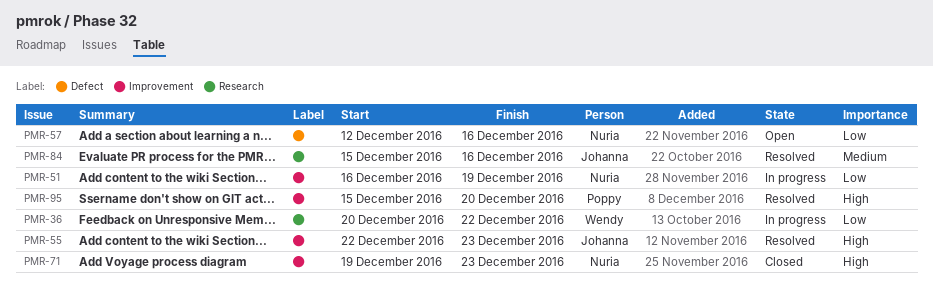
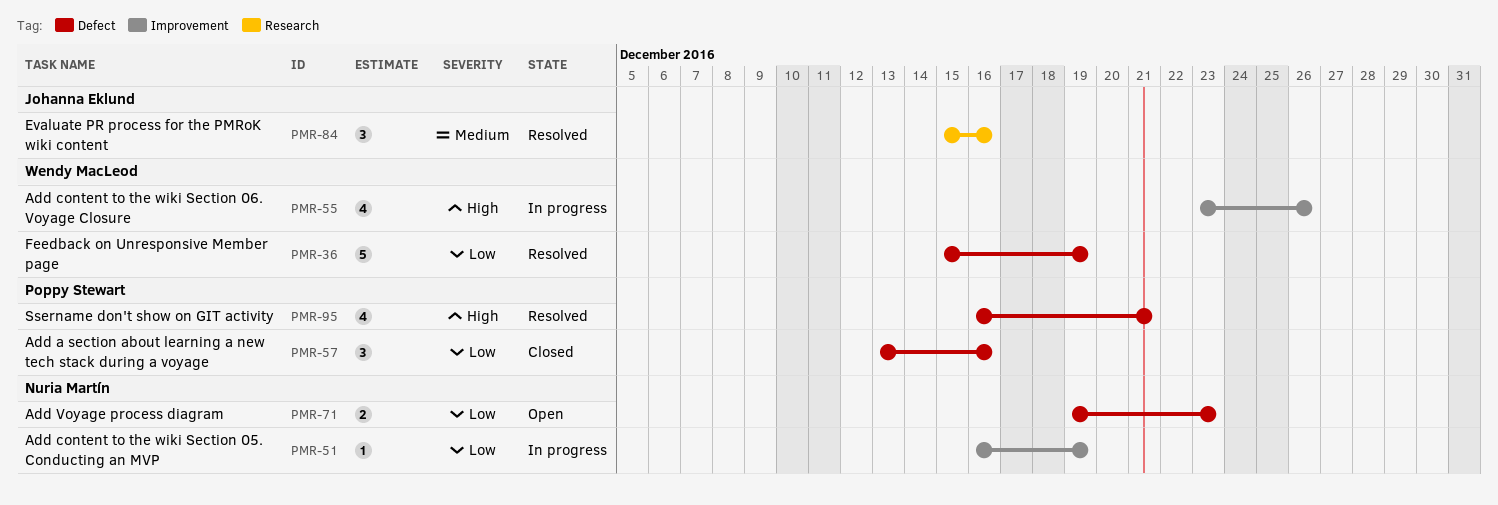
PMR-36, status: In progress -> Resolved
PMR-36, label: Research -> Defect
PMR-36, start: Dec 20 -> Dec 15
PMR-36, due: Dec 22 -> Dec 19
PMR-55, status: Resolved -> In progress
PMR-55, owner: Johanna Eklund -> Wendy MacLeod
PMR-55, start: Dec 22 -> Dec 23
PMR-55, due: Dec 23 -> Dec 26
PMR-57, status: Open -> Closed
PMR-57, owner: Nuria Martín -> Poppy Stewart
PMR-57, start: Dec 12 -> Dec 13
PMR-71, status: Closed -> Open
PMR-71, priority: High -> Low
PMR-71, label: Improvement -> Defect
PMR-95, label: Improvement -> Defect
PMR-95, start: Dec 15 -> Dec 16
PMR-95, due: Dec 20 -> Dec 21

